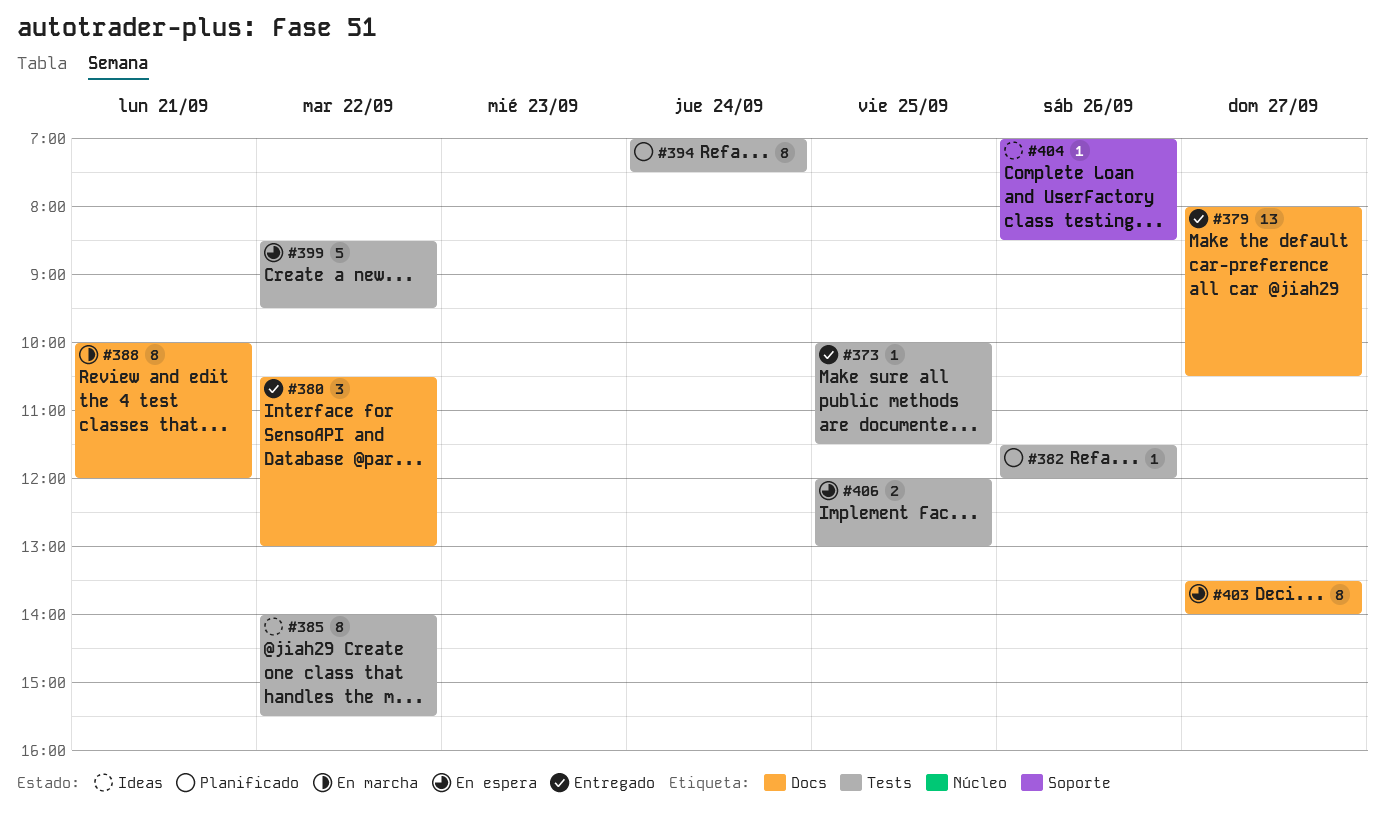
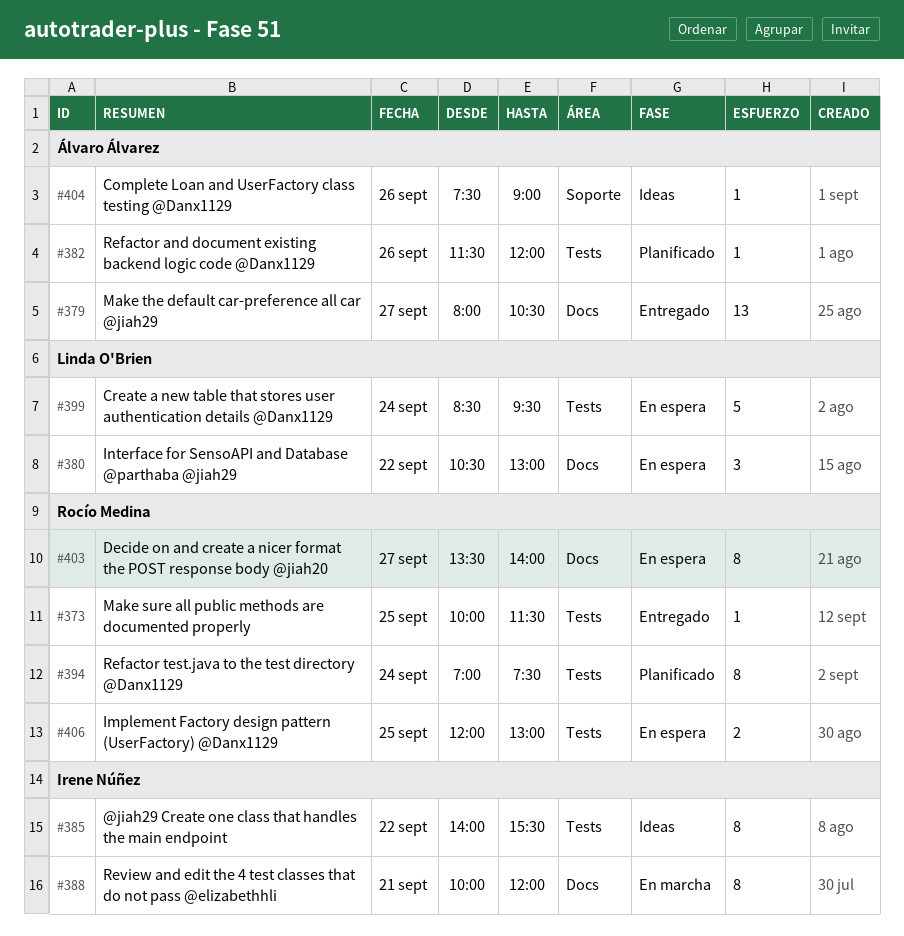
#380, status: Entregado -> En espera
#399, day: Sep 22 -> Sep 24
#404, begins: 07:00 -> 07:30
#404, ends: 08:30 -> 09:00

